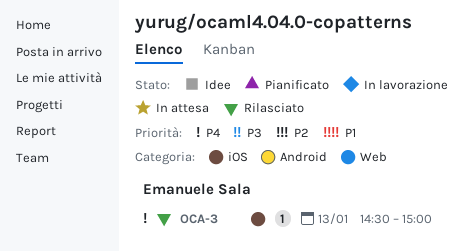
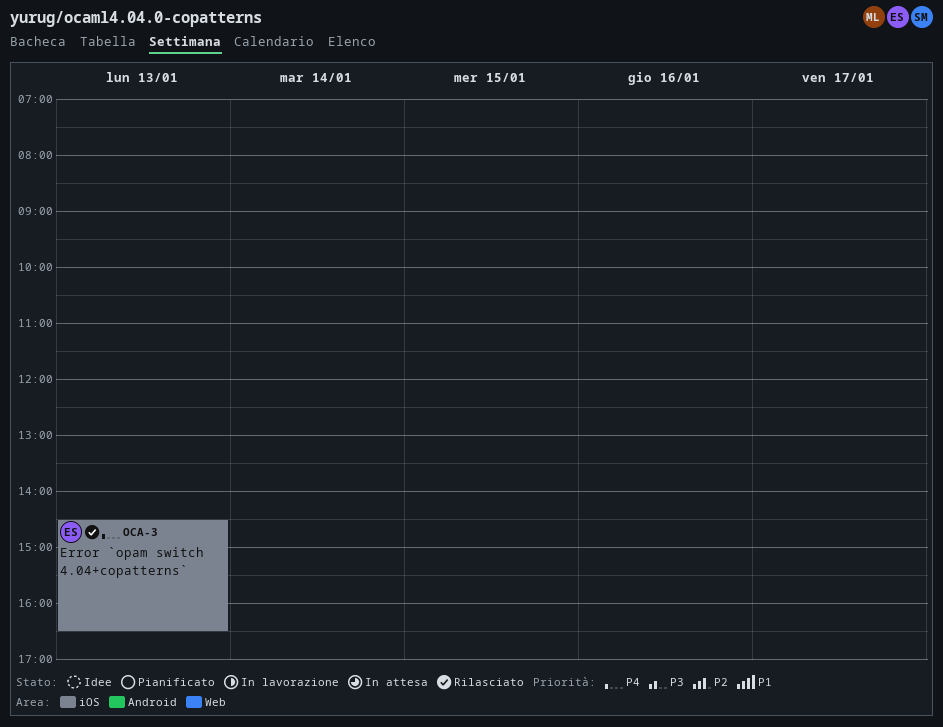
OCA-3, ends: 15:00 -> 16:30

